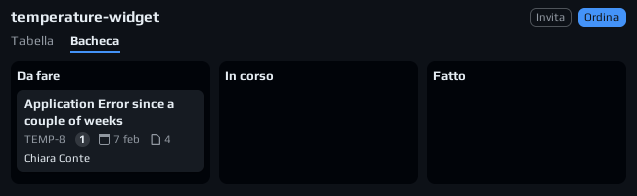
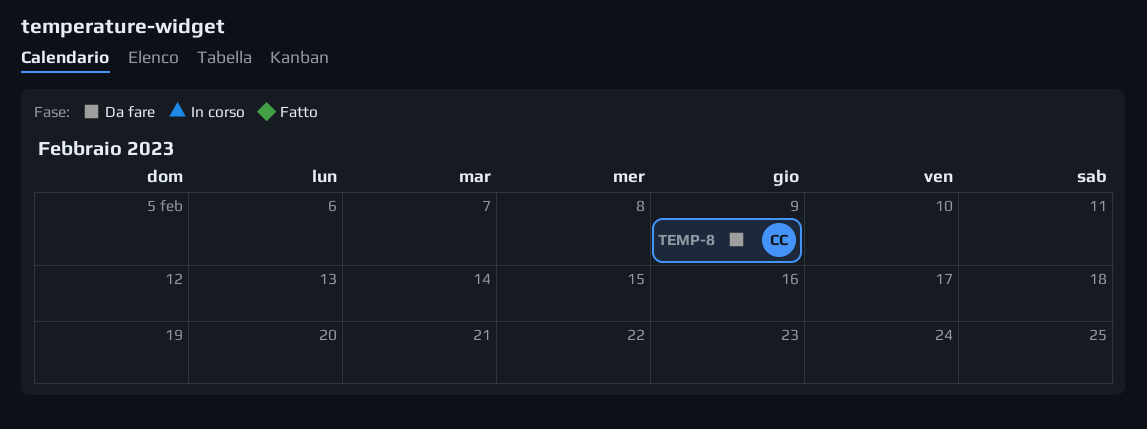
TEMP-8, due: Feb 7 -> Feb 9

